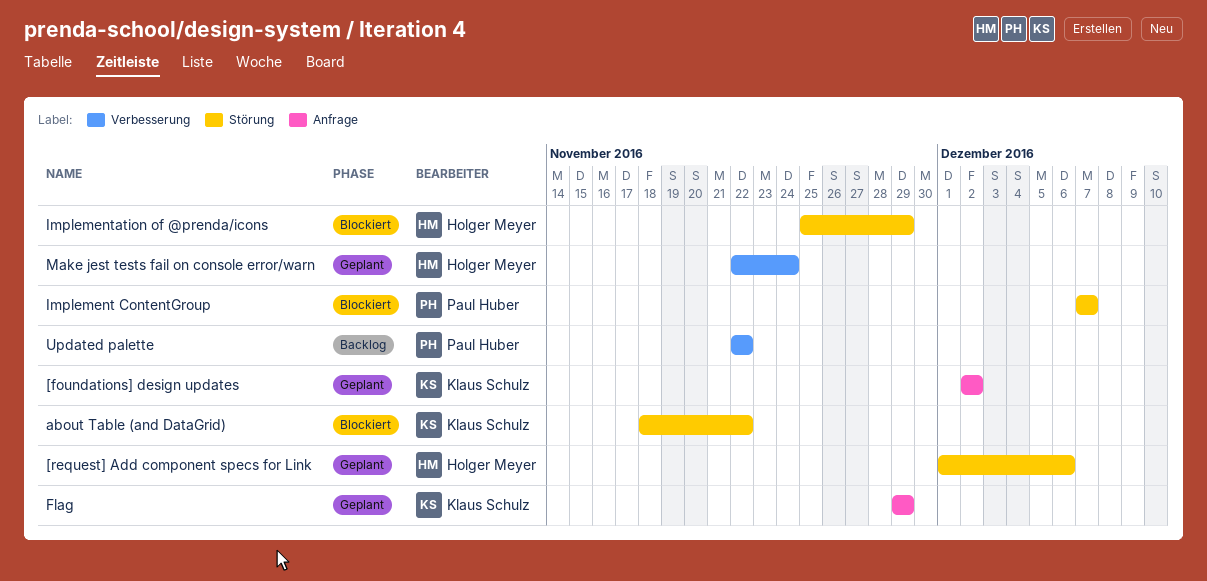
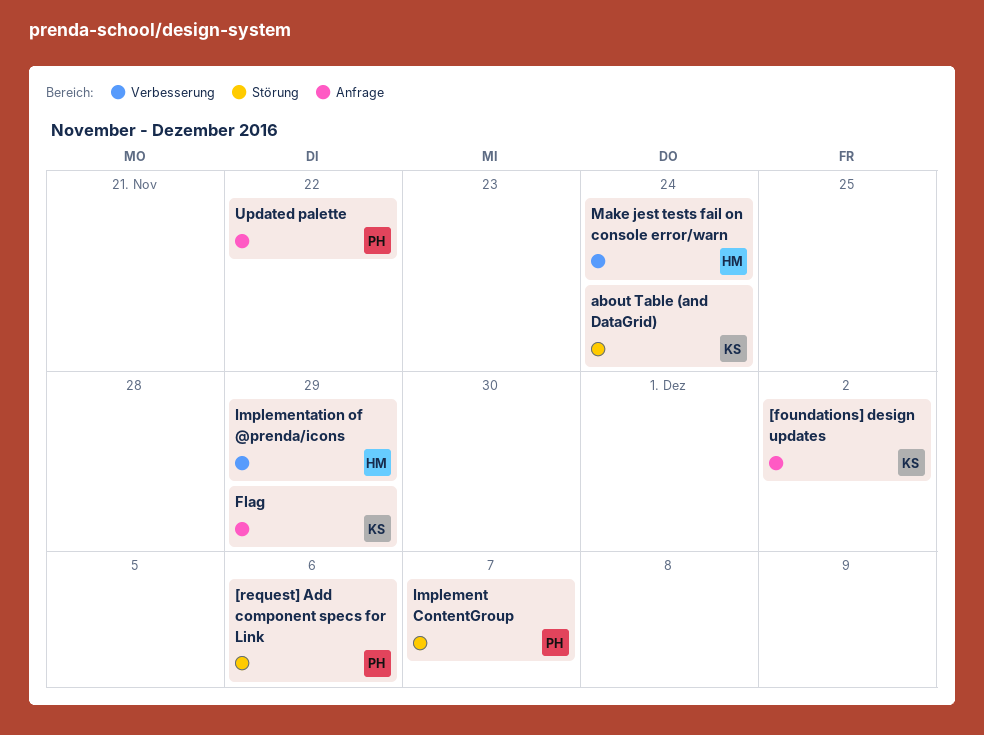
[request] Add component specs for Link, owner: Holger Meyer -> Paul Huber
about Table (and DataGrid), due: Nov 22 -> Nov 24
Implementation of @prenda/icons, label: Störung -> Verbesserung
Updated palette, label: Verbesserung -> Anfrage

